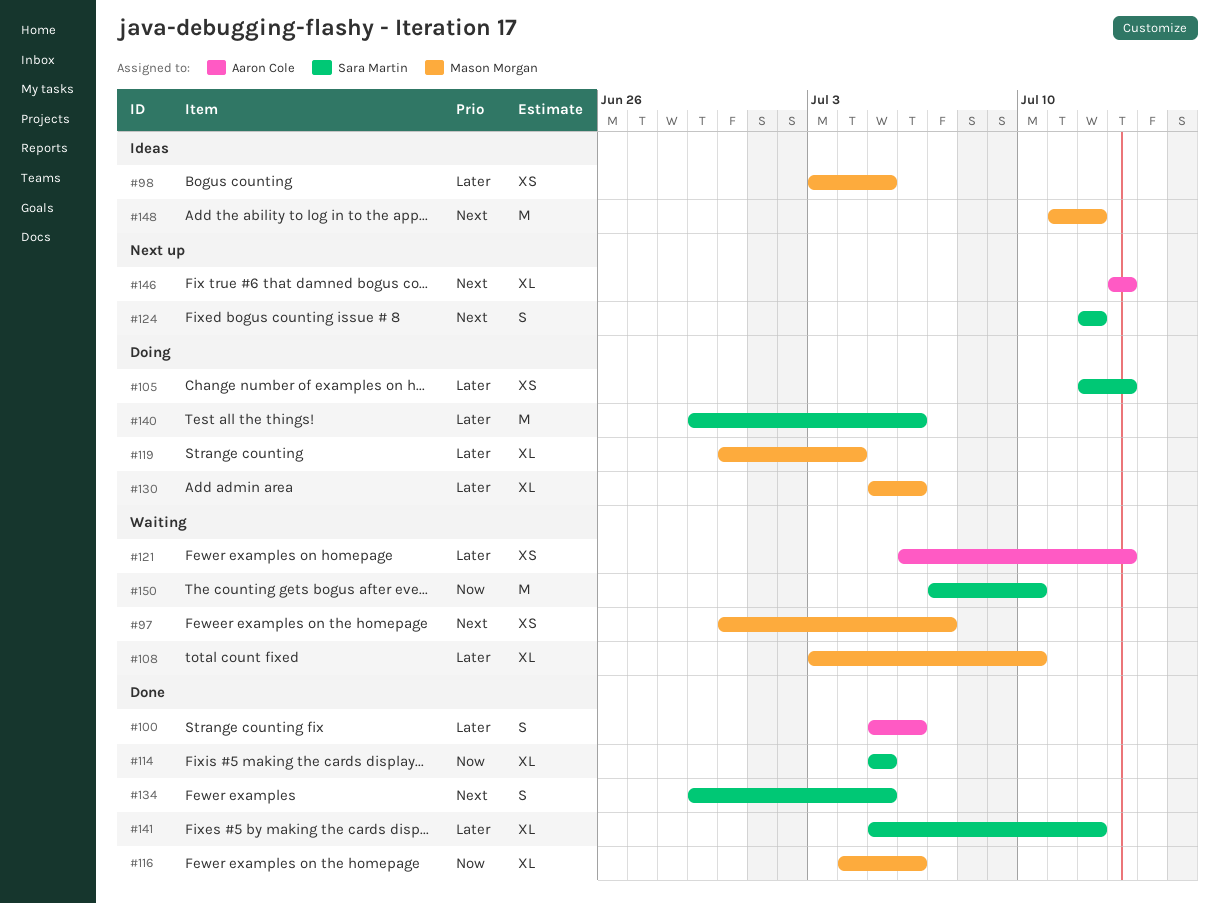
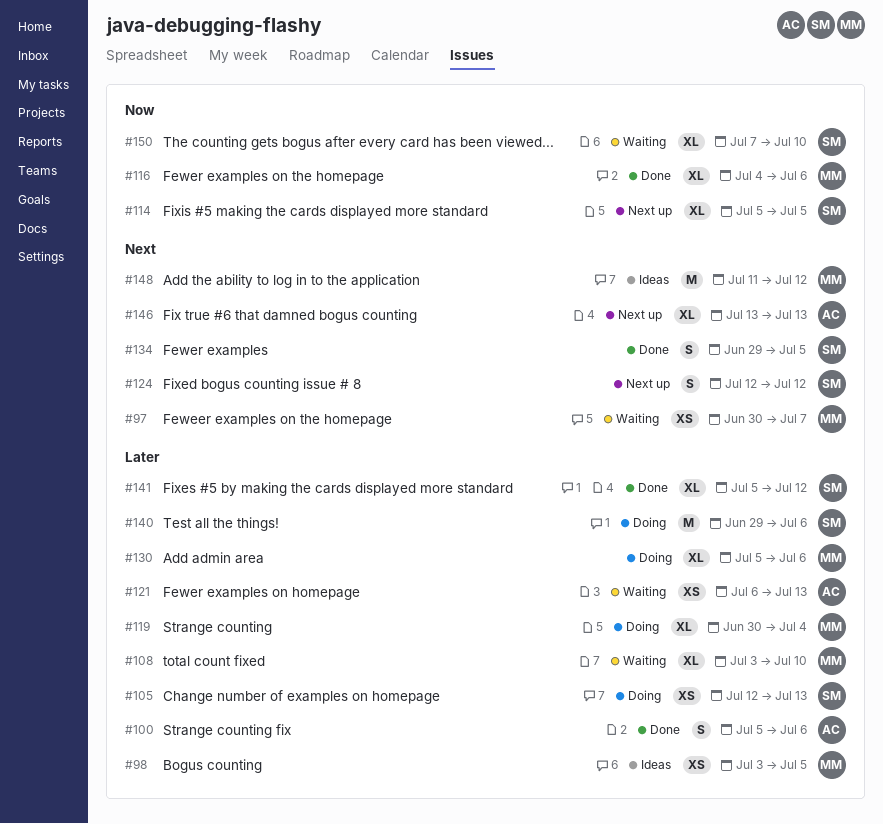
#114, status: Done -> Next up
#150, estimate: M -> XL

